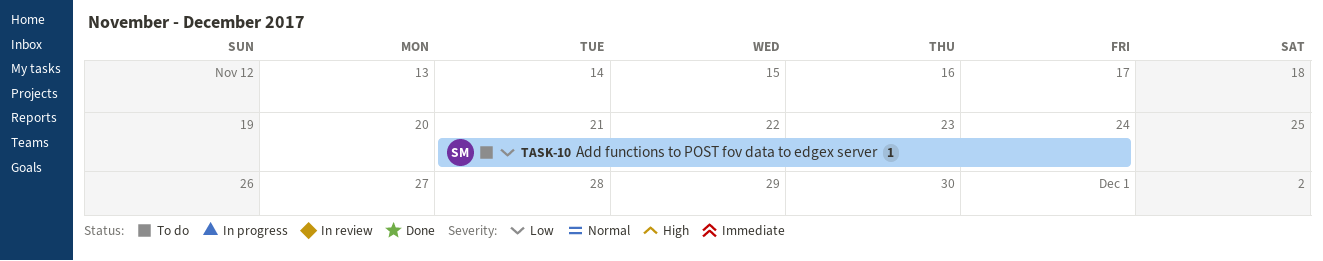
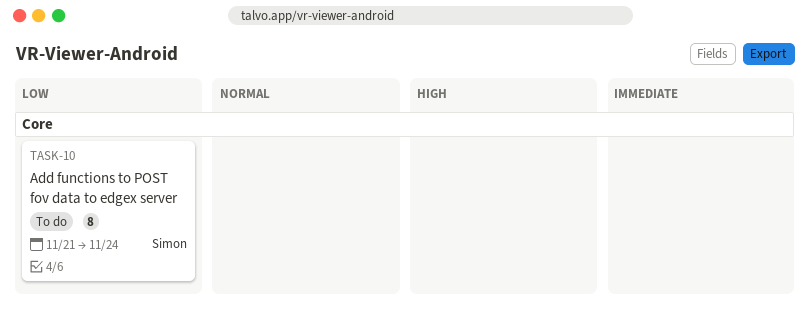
TASK-10, estimate: 1 -> 8

